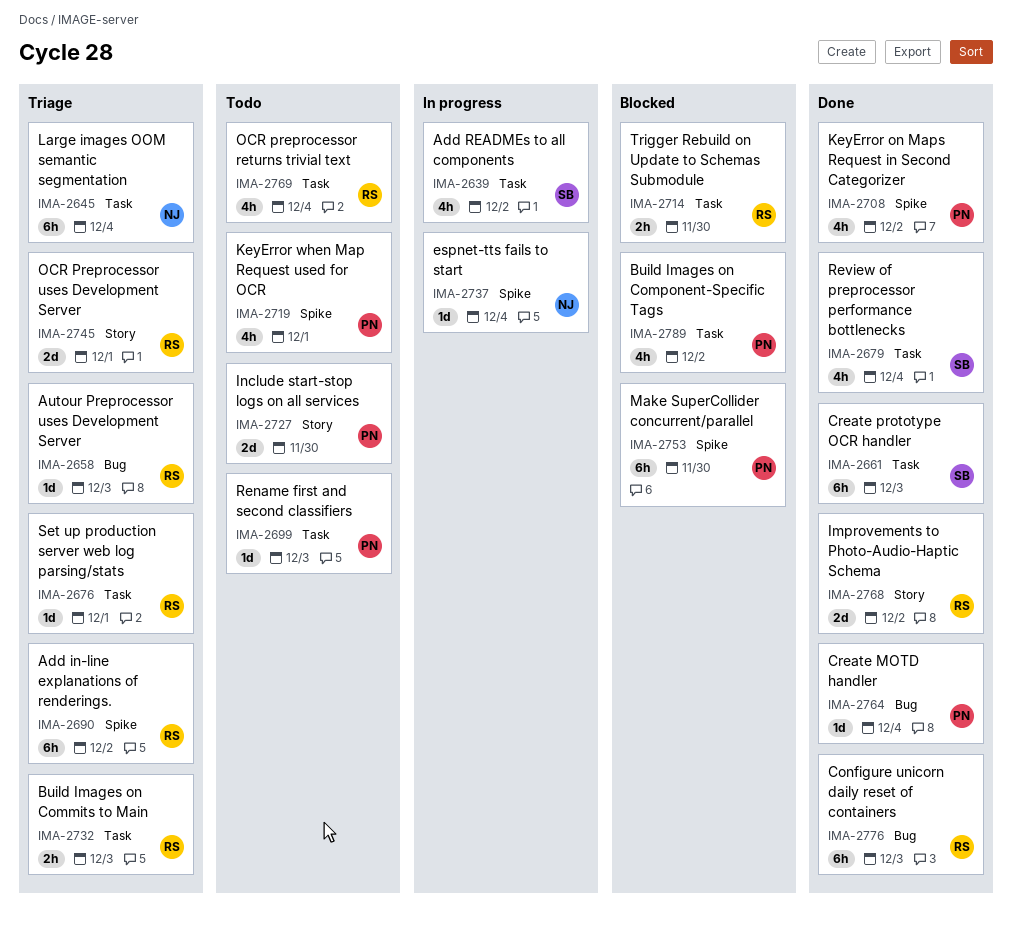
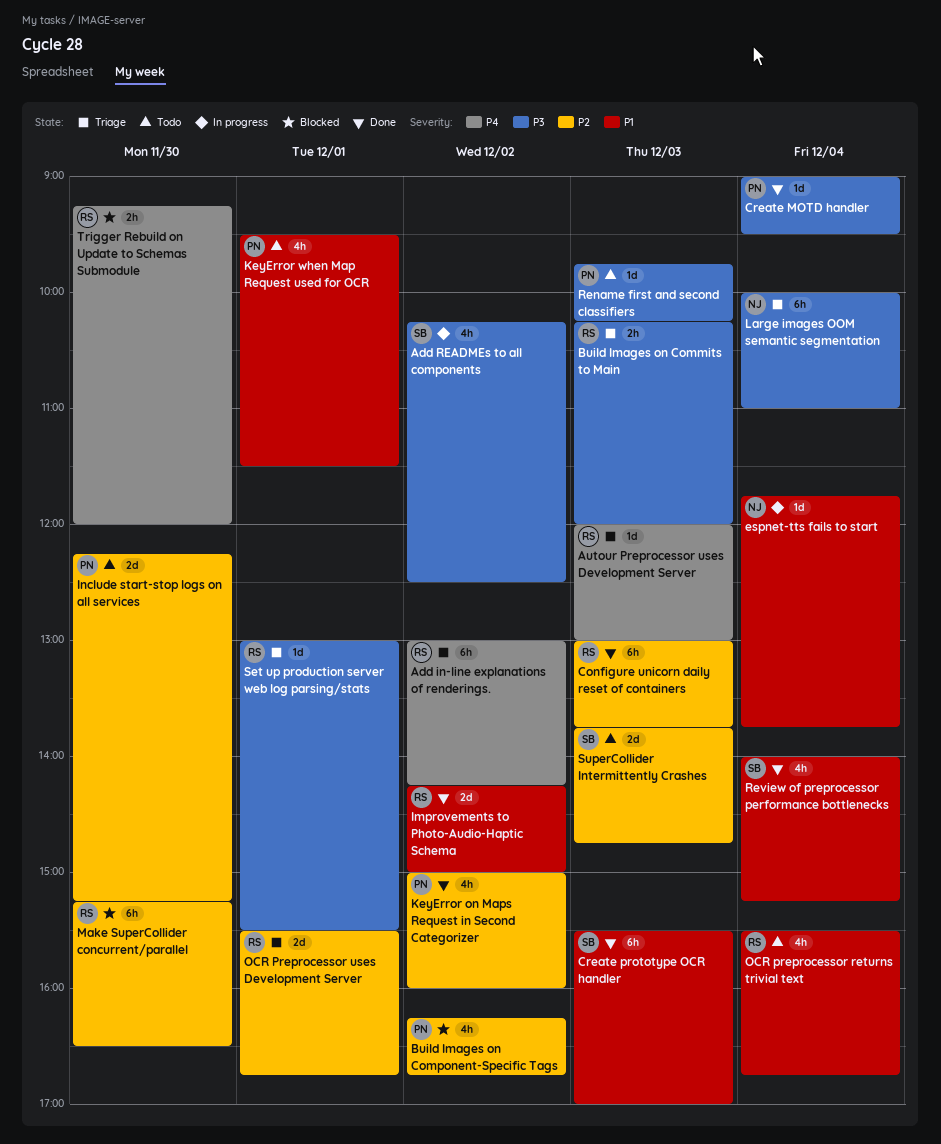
Make SuperCollider concurrent/parallel, owner: PN -> RS
SuperCollider Intermittently Crashes: none -> present

